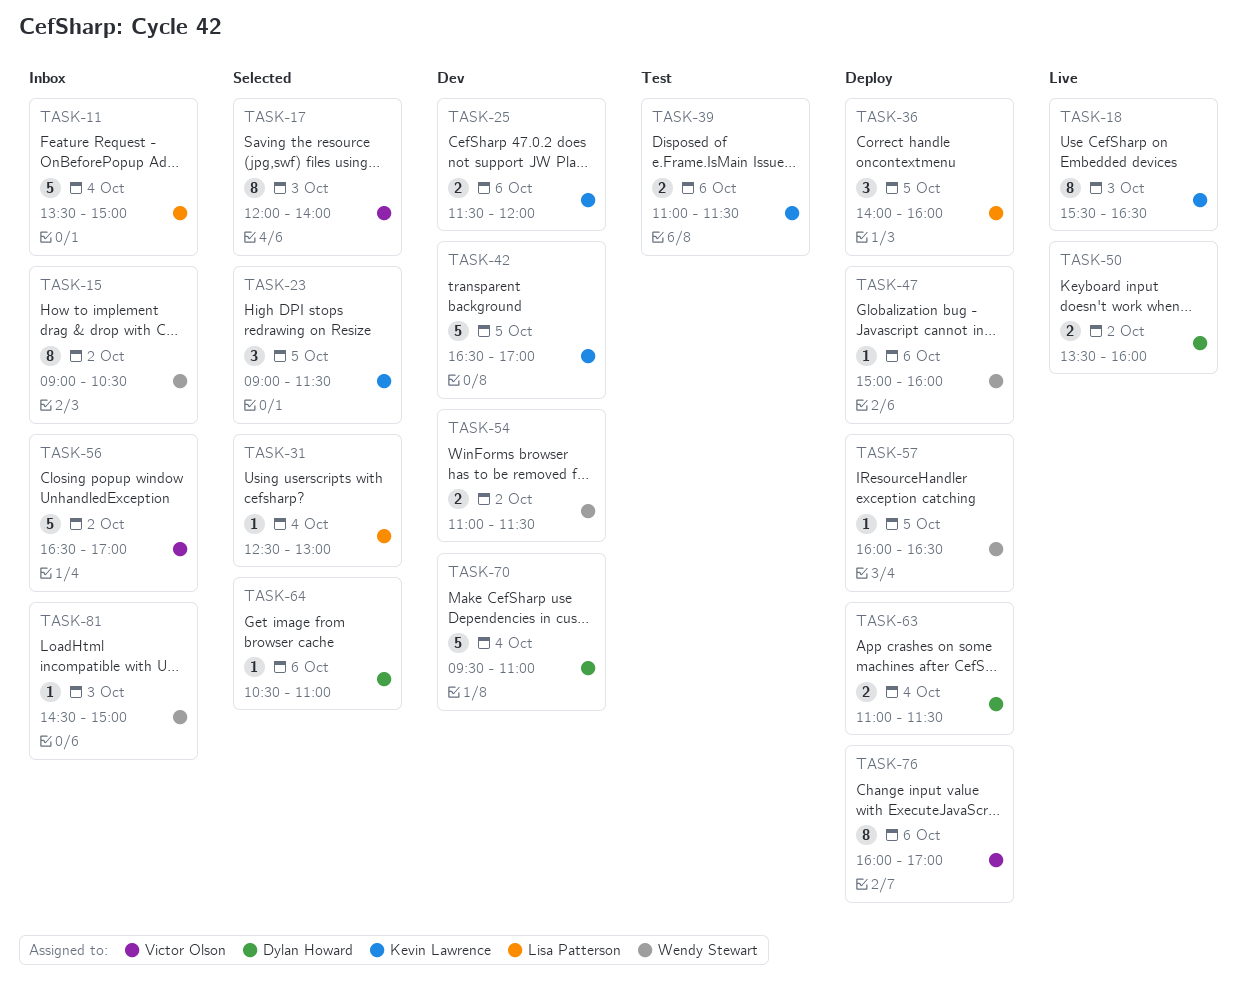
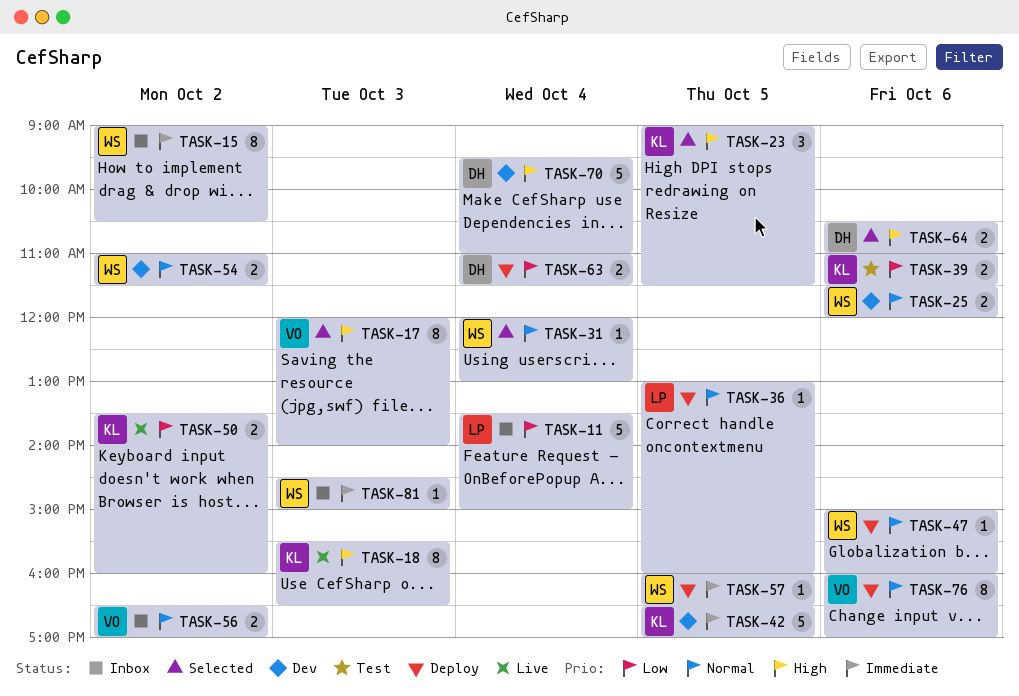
TASK-25, owner: Kevin Lawrence -> Wendy Stewart
TASK-31, owner: Lisa Patterson -> Wendy Stewart
TASK-31, begins: 12:30 -> 12:00
TASK-36, estimate: 3 -> 1
TASK-36, begins: 14:00 -> 13:00
TASK-50, owner: Dylan Howard -> Kevin Lawrence
TASK-56, estimate: 5 -> 2
TASK-64, estimate: 1 -> 2

